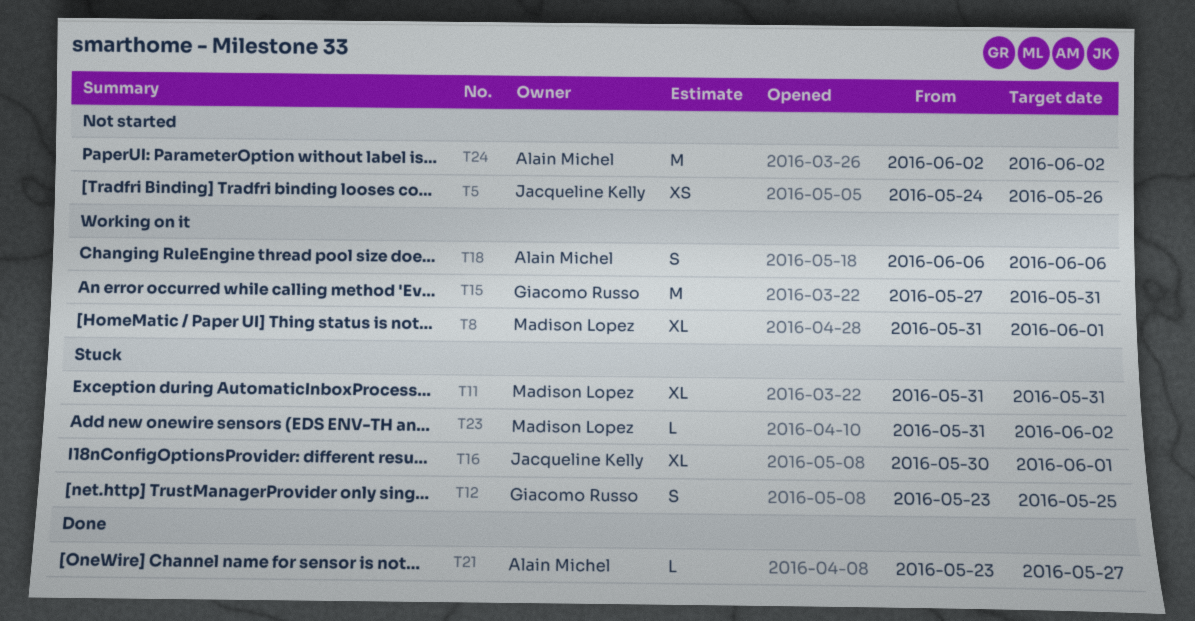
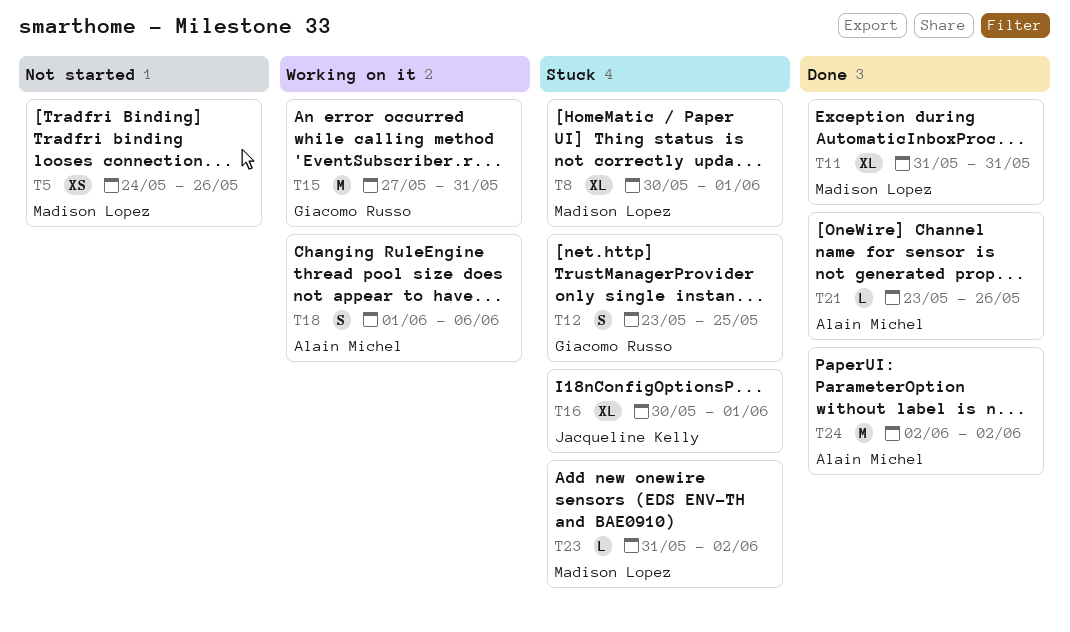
T5, owner: Jacqueline Kelly -> Madison Lopez
T8, status: Working on it -> Stuck
T8, start: May 31 -> May 30
T11, status: Stuck -> Done
T18, start: Jun 6 -> Jun 1
T21, due: May 27 -> May 26
T24, status: Not started -> Done

